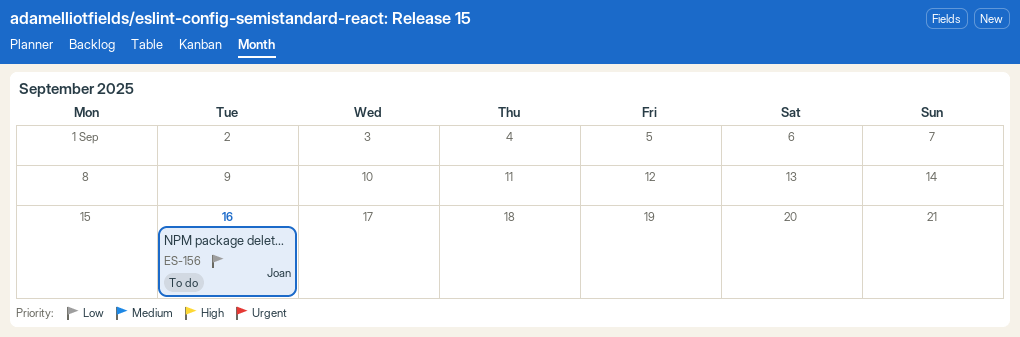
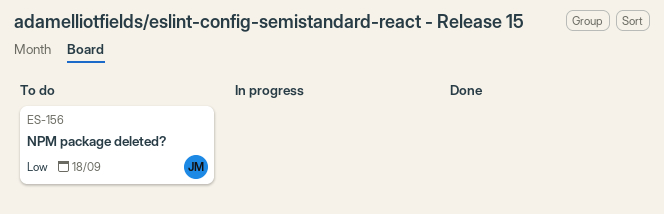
ES-156, due: Sep 16 -> Sep 18

